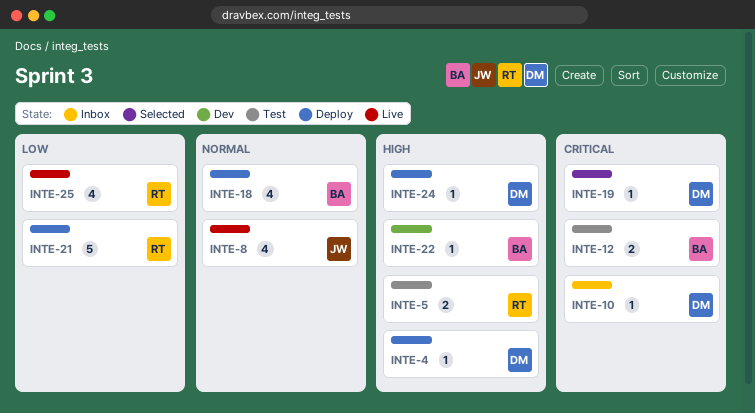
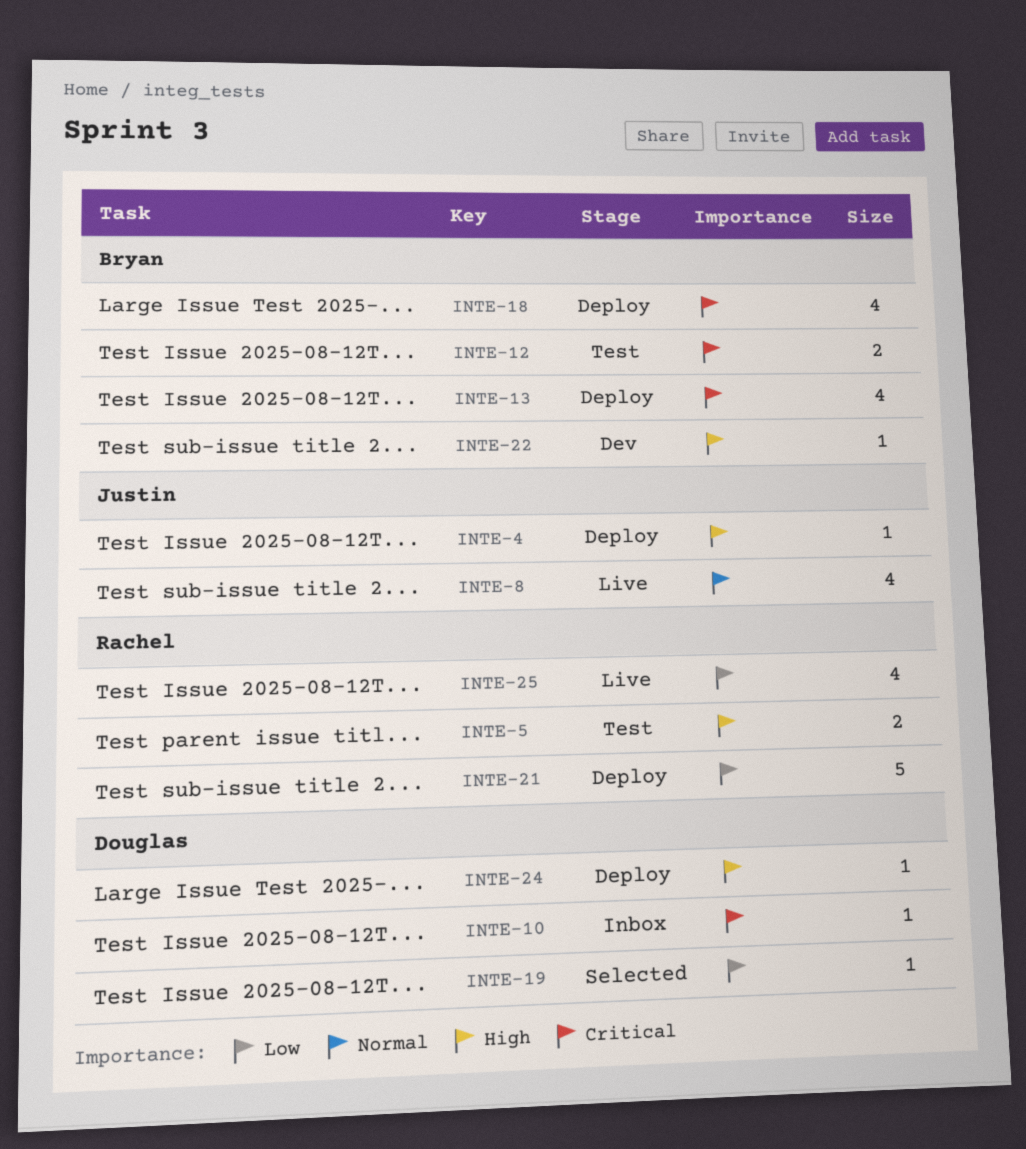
INTE-4, owner: Douglas -> Justin
INTE-13: none -> present
INTE-18, priority: Normal -> Critical
INTE-19, priority: Critical -> Low

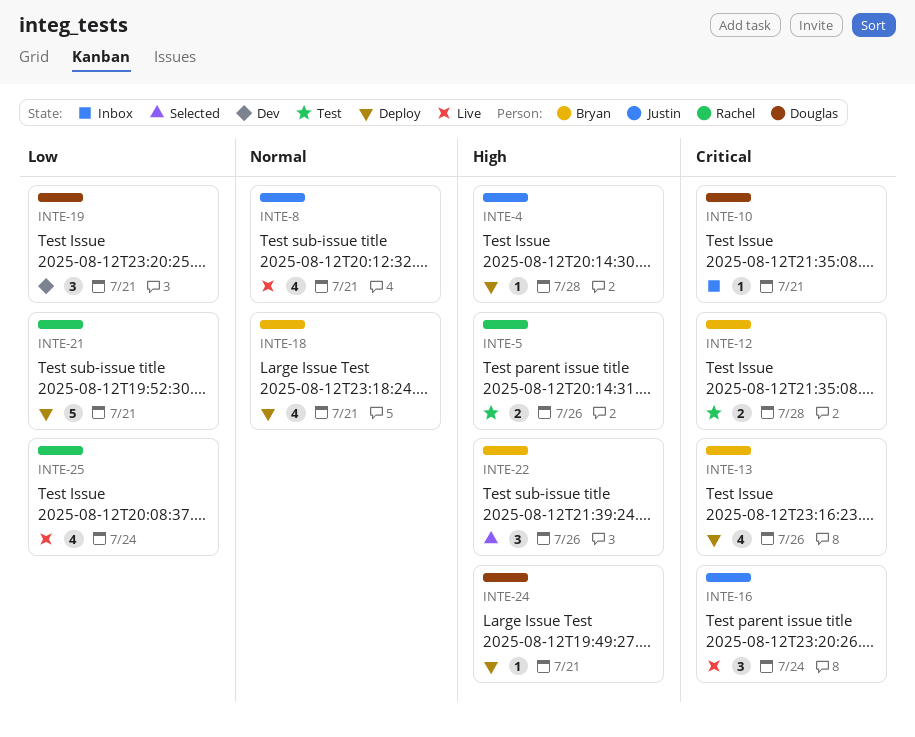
INTE-16: none -> present
INTE-18, priority: Critical -> Normal
INTE-19, status: Selected -> Dev
INTE-19, estimate: 1 -> 3
INTE-22, status: Dev -> Selected
INTE-22, estimate: 1 -> 3

